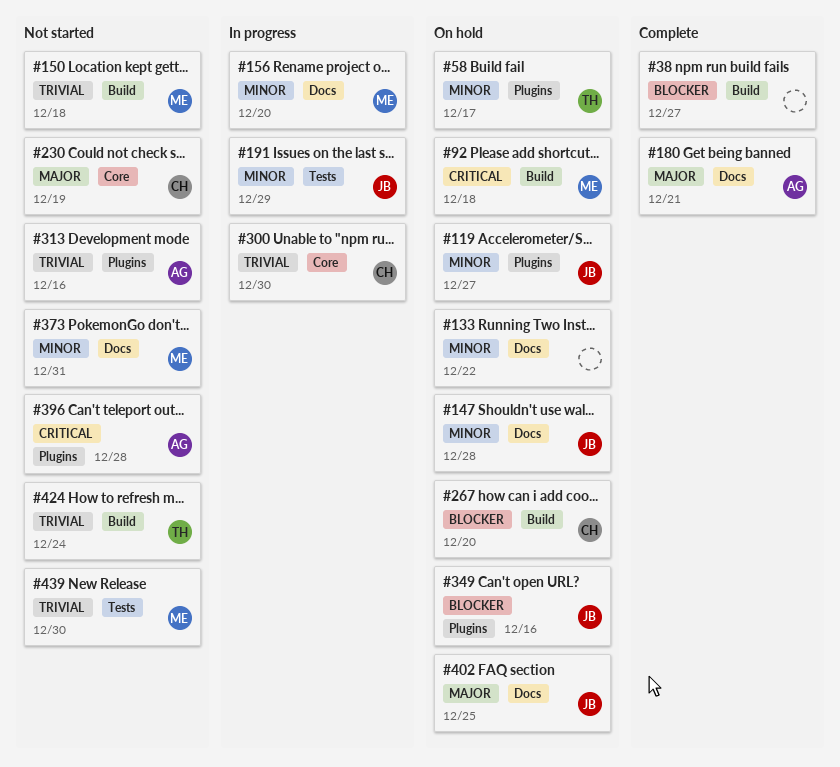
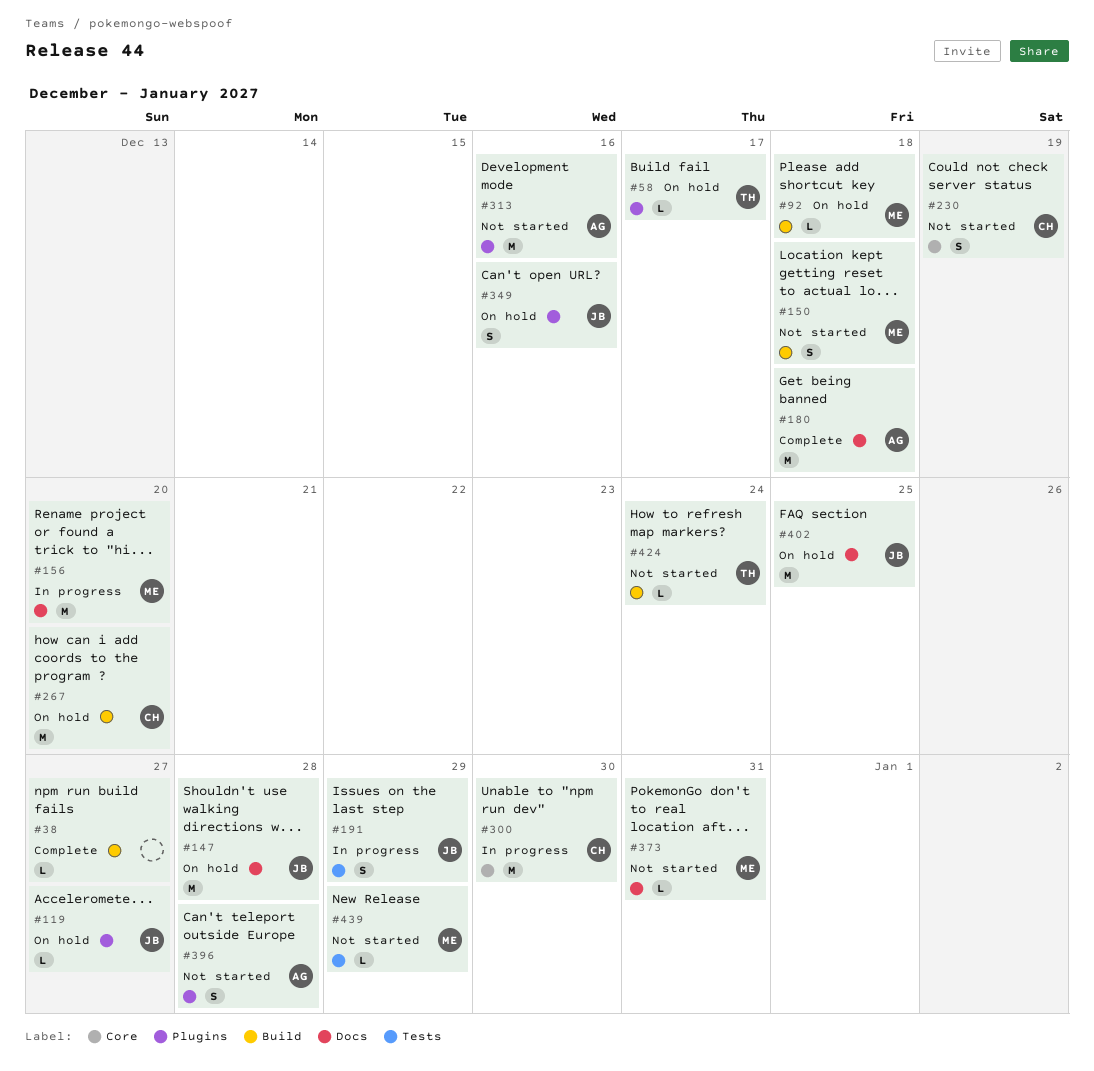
#133: present -> none
#180, due: Dec 21 -> Dec 18
#439, due: Dec 30 -> Dec 29

